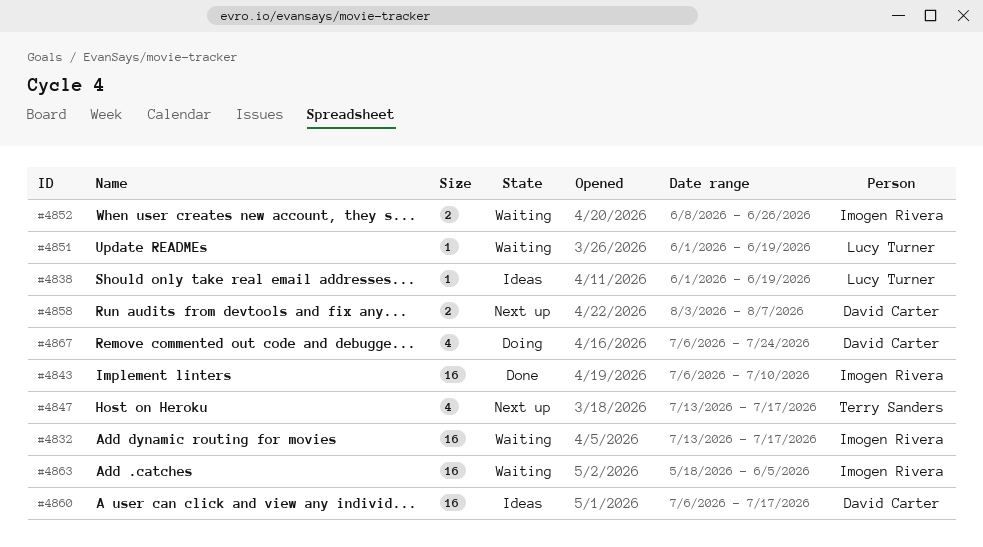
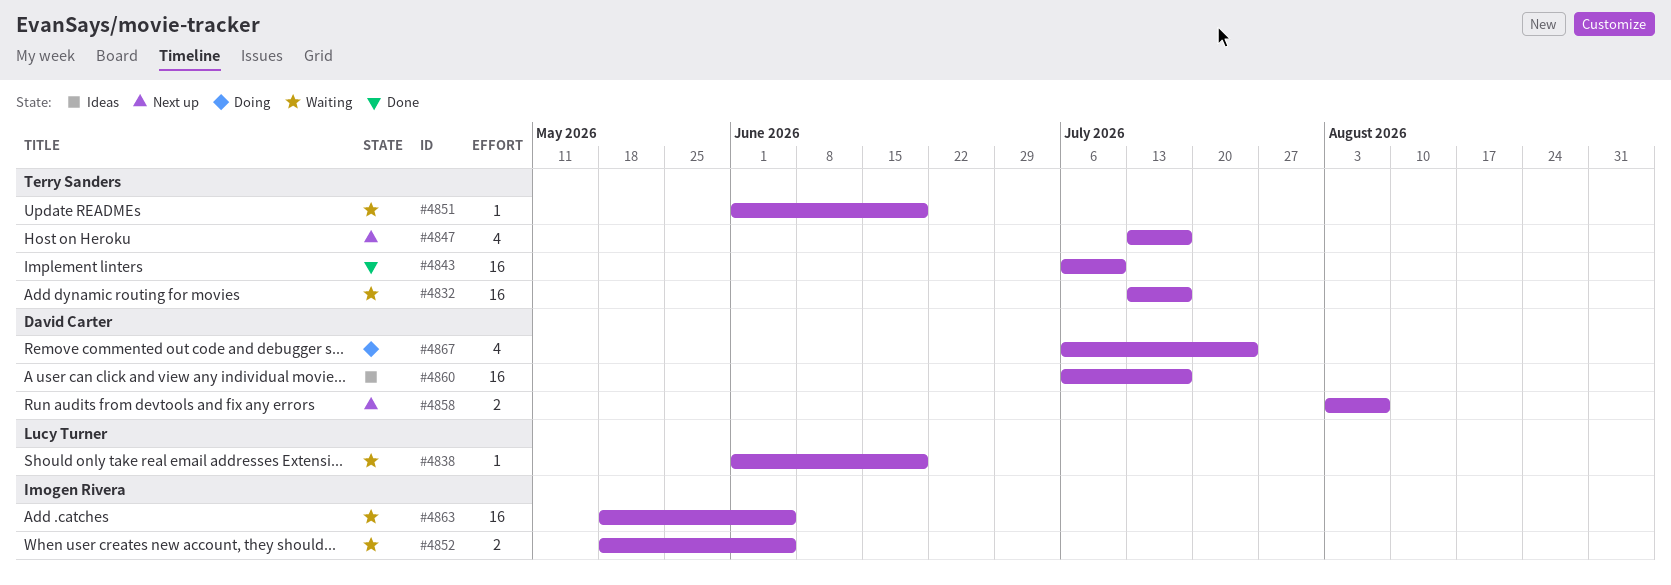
#4832, owner: Imogen Rivera -> Terry Sanders
#4838, status: Ideas -> Waiting
#4843, owner: Imogen Rivera -> Terry Sanders
#4851, owner: Lucy Turner -> Terry Sanders
#4852, start: Jun 8 -> May 18
#4852, due: Jun 26 -> Jun 5

